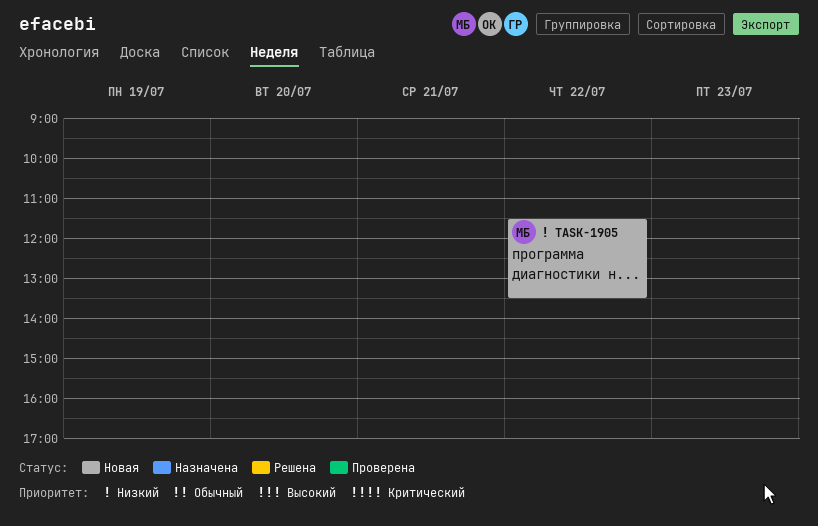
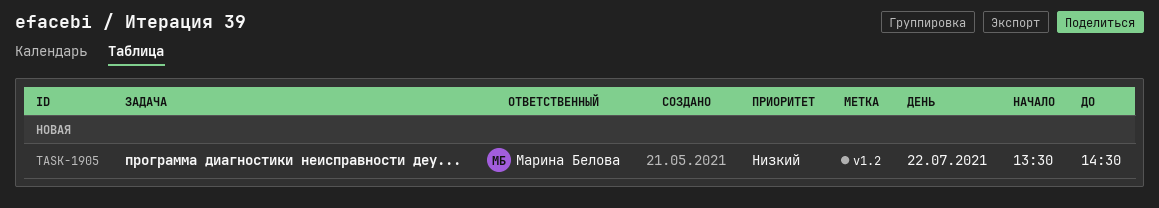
TASK-1905, begins: 11:30 -> 13:30
TASK-1905, ends: 13:30 -> 14:30

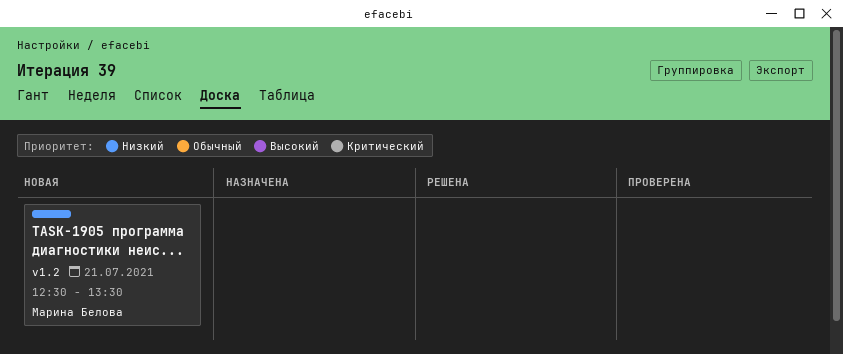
TASK-1905, day: Jul 22 -> Jul 21
TASK-1905, begins: 13:30 -> 12:30
TASK-1905, ends: 14:30 -> 13:30

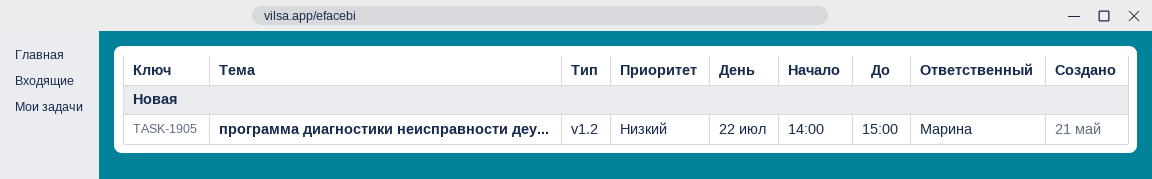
TASK-1905, day: Jul 21 -> Jul 22
TASK-1905, begins: 12:30 -> 14:00
TASK-1905, ends: 13:30 -> 15:00

